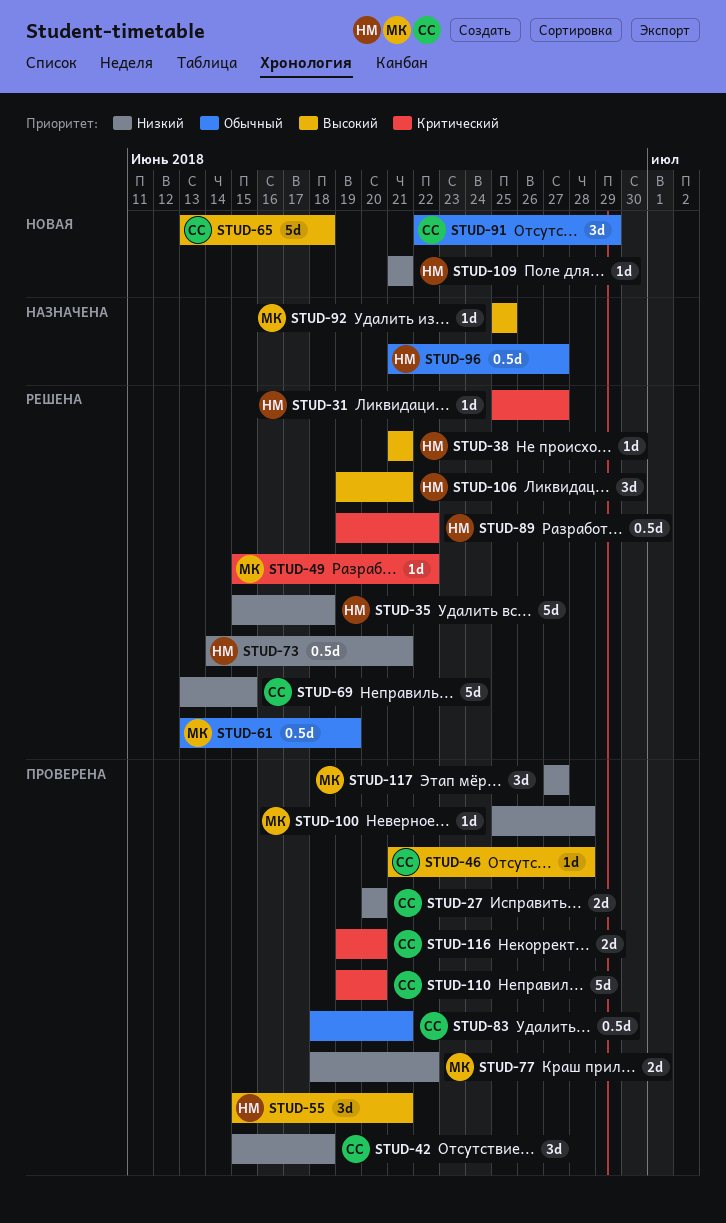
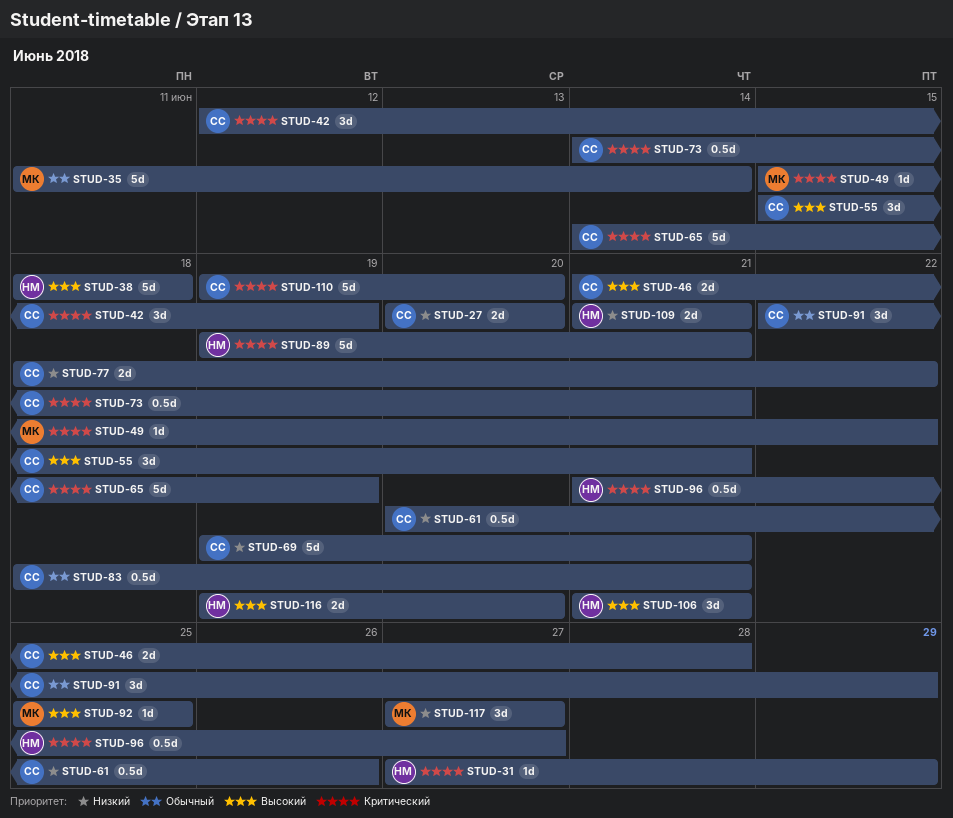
STUD-31, start: Jun 25 -> Jun 27
STUD-31, due: Jun 27 -> Jun 29
STUD-35, owner: НМ -> МК
STUD-35, priority: Низкий -> Обычный
STUD-35, start: Jun 15 -> Jun 11
STUD-35, due: Jun 18 -> Jun 14
STUD-38, estimate: 1d -> 5d
STUD-38, start: Jun 21 -> Jun 18
STUD-38, due: Jun 21 -> Jun 18
STUD-42, priority: Низкий -> Критический
STUD-42, start: Jun 15 -> Jun 12
STUD-42, due: Jun 18 -> Jun 19
STUD-46, estimate: 1d -> 2d
STUD-55, owner: НМ -> СС
STUD-61, owner: МК -> СС
STUD-61, priority: Обычный -> Низкий
STUD-61, start: Jun 13 -> Jun 20
STUD-61, due: Jun 19 -> Jun 26
STUD-65, priority: Высокий -> Критический
STUD-65, start: Jun 13 -> Jun 14
STUD-65, due: Jun 18 -> Jun 19
STUD-69, start: Jun 13 -> Jun 19
STUD-69, due: Jun 15 -> Jun 21
STUD-73, owner: НМ -> СС
STUD-73, priority: Низкий -> Критический
STUD-77, owner: МК -> СС
STUD-89, estimate: 0.5d -> 5d
STUD-89, due: Jun 22 -> Jun 21
STUD-96, priority: Обычный -> Критический
STUD-100: present -> none
STUD-106, start: Jun 19 -> Jun 21
STUD-109, estimate: 1d -> 2d
STUD-116, owner: СС -> НМ
STUD-116, priority: Критический -> Высокий

